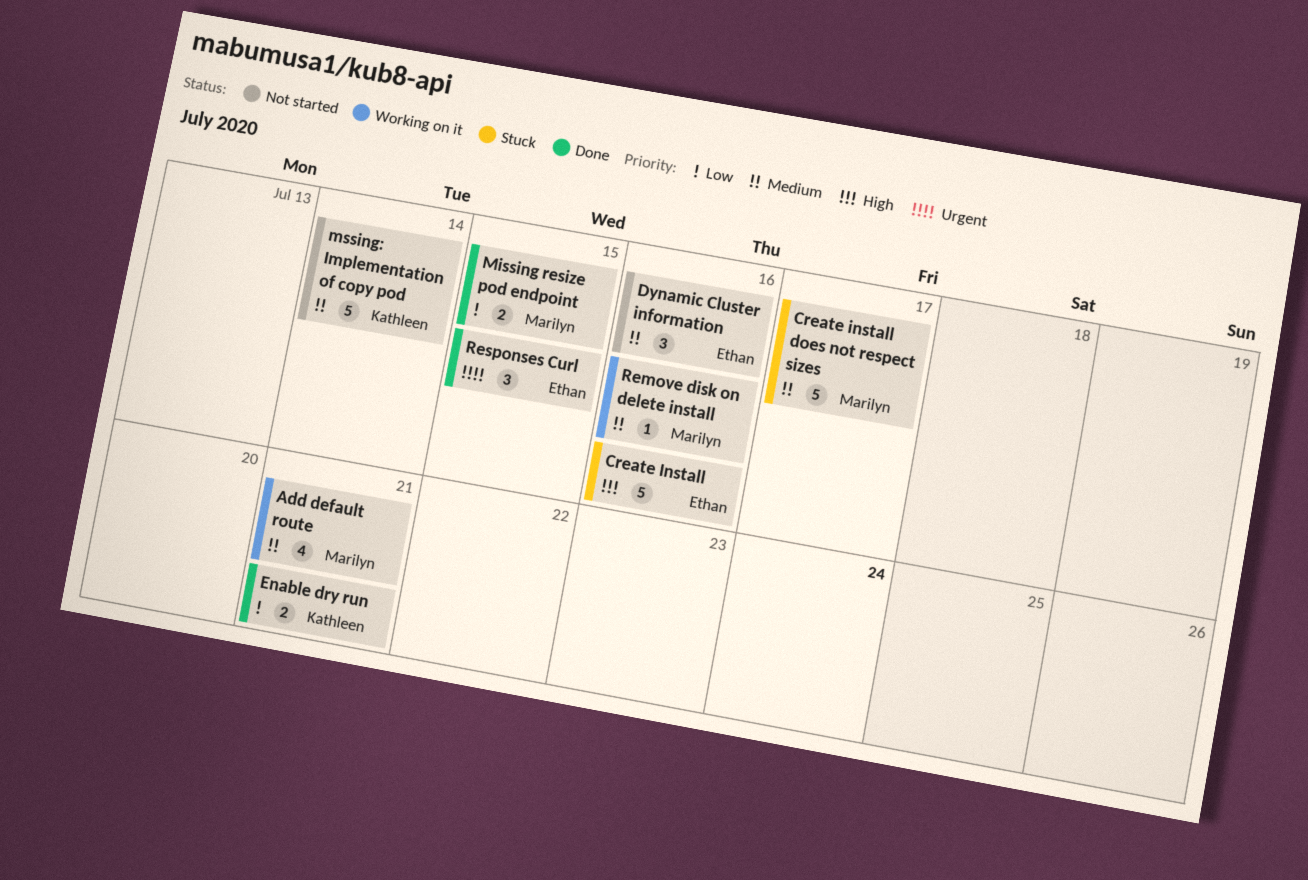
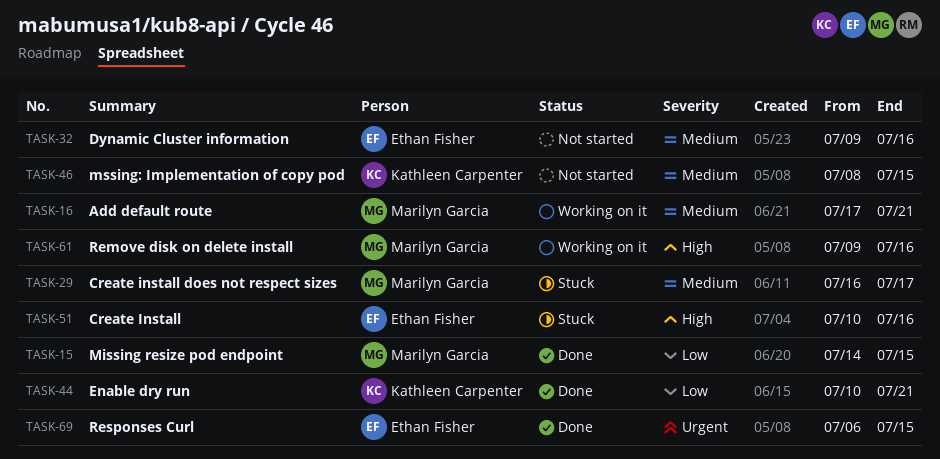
mssing: Implementation of copy pod, due: Jul 14 -> Jul 15
Remove disk on delete install, priority: Medium -> High

